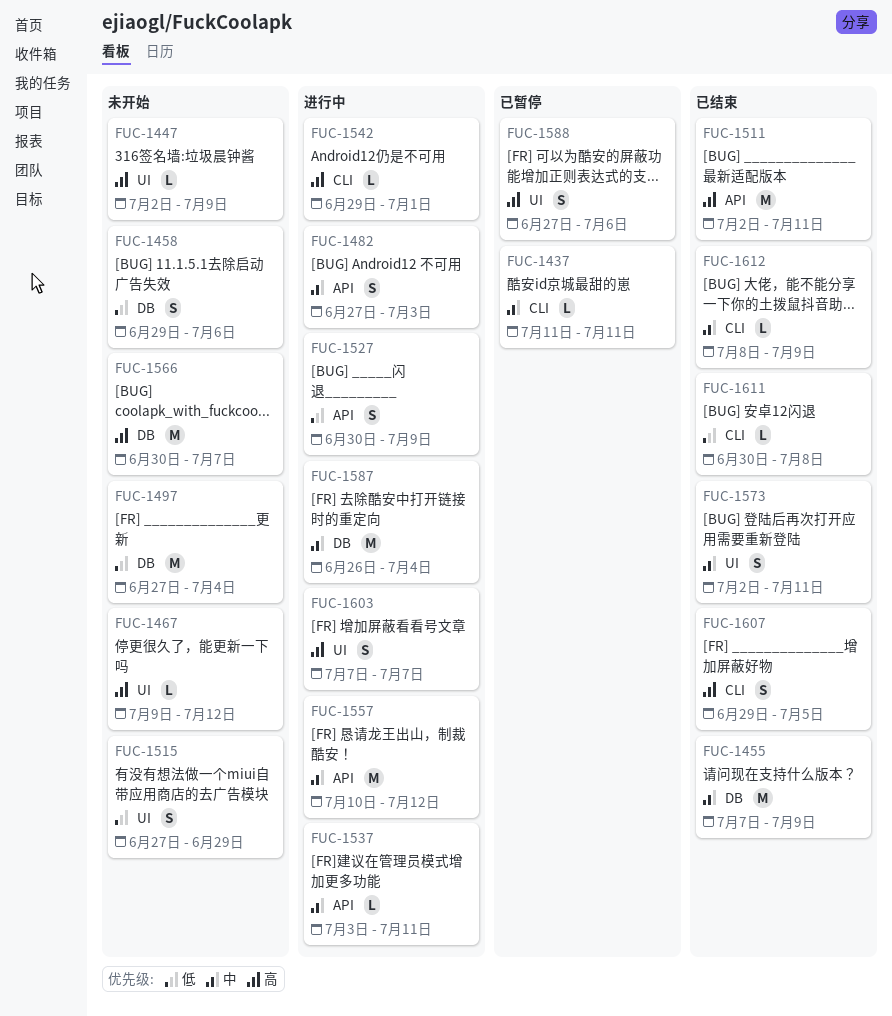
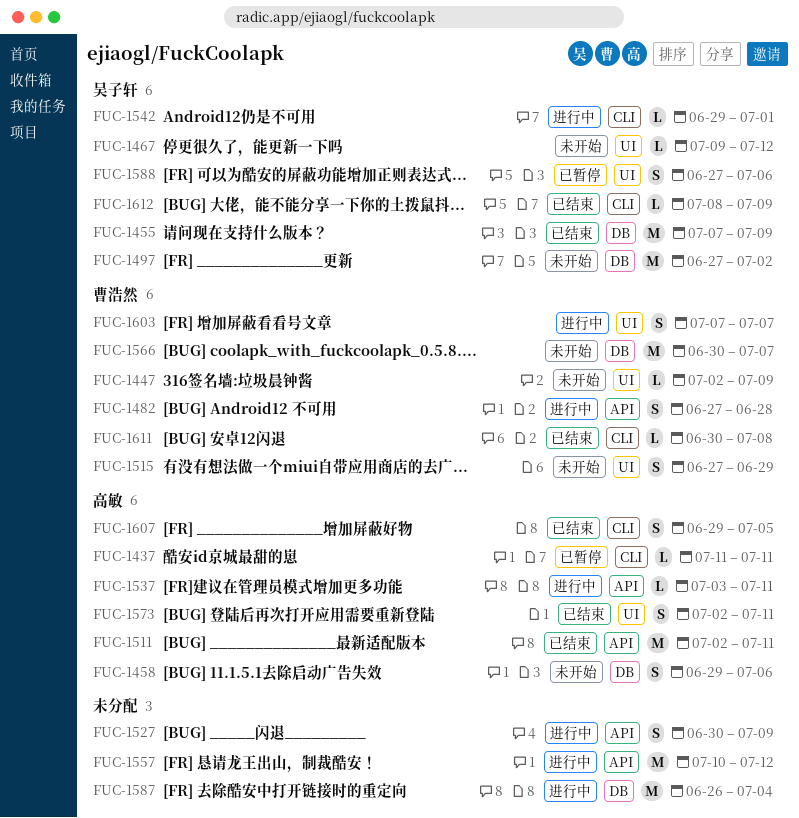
FUC-1482, due: Jul 3 -> Jun 28
FUC-1497, due: Jul 4 -> Jul 2

